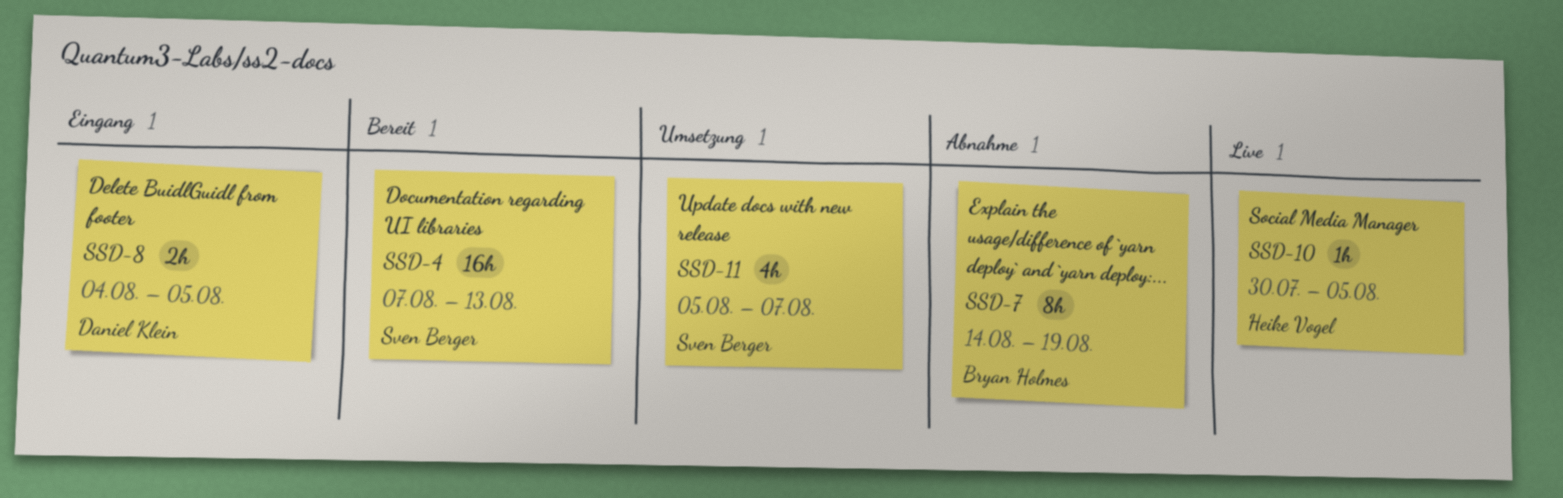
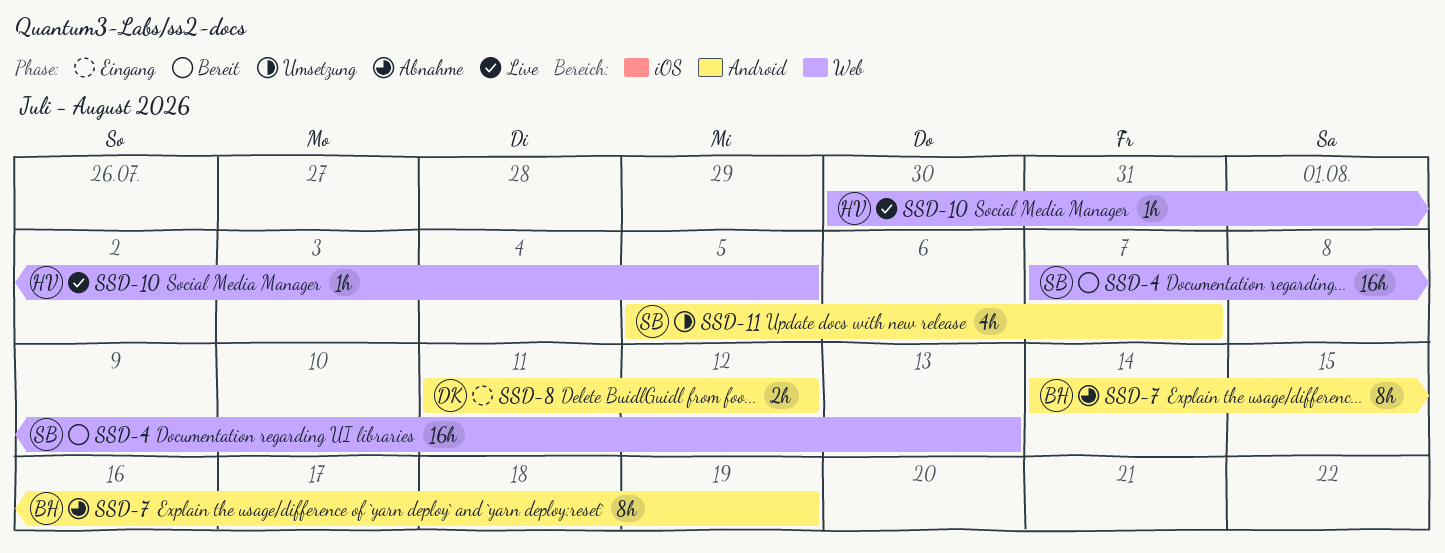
SSD-8, start: Aug 4 -> Aug 11
SSD-8, due: Aug 5 -> Aug 12

